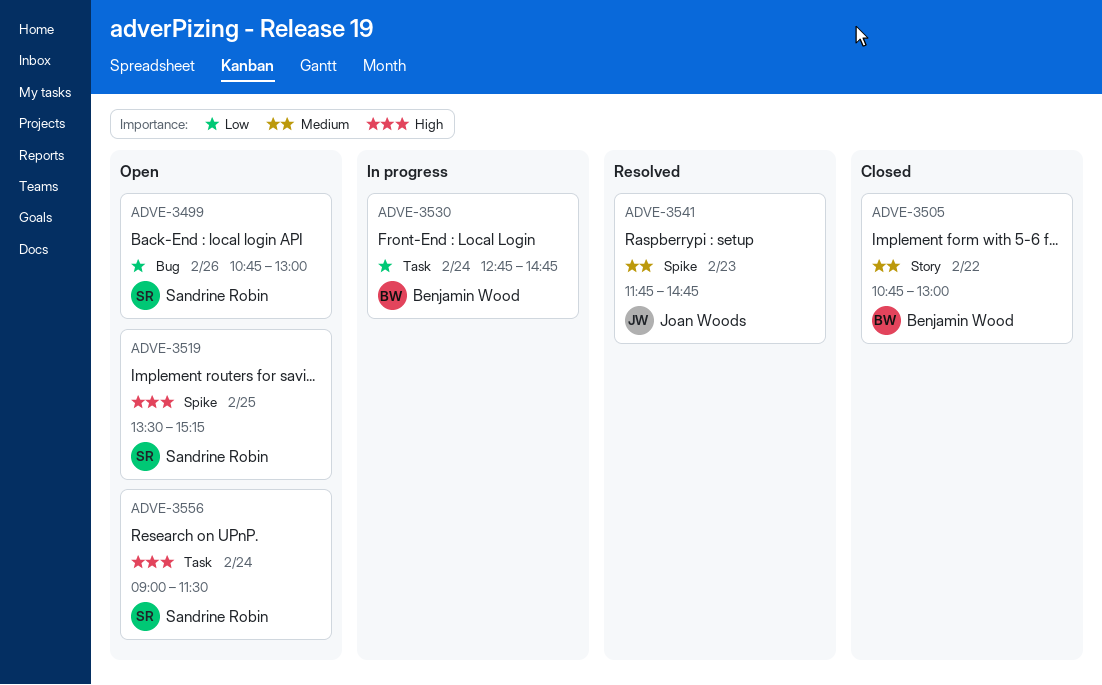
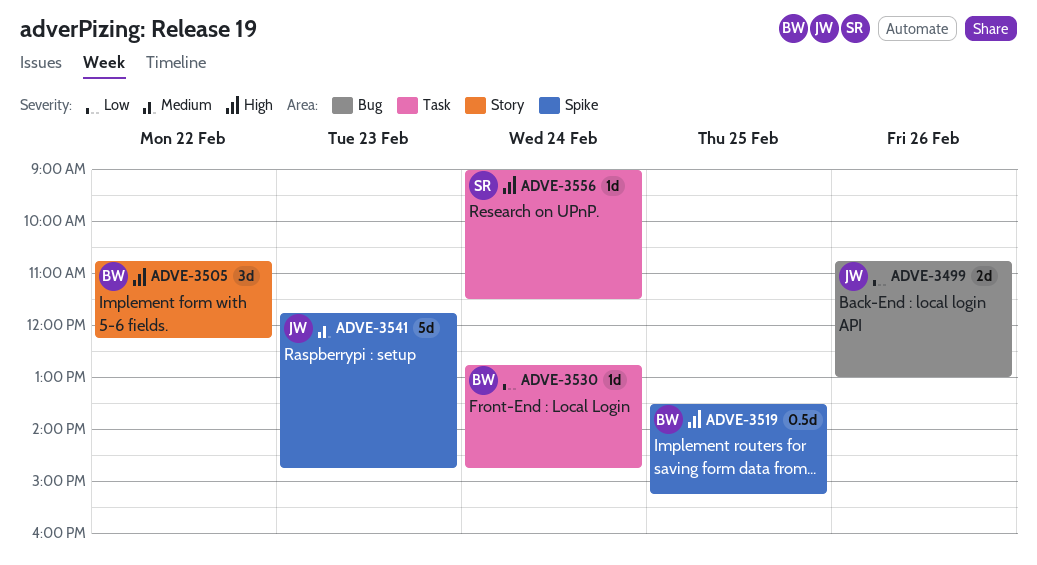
ADVE-3499, owner: Sandrine Robin -> Joan Woods
ADVE-3505, priority: Medium -> High
ADVE-3505, ends: 13:00 -> 12:15
ADVE-3519, owner: Sandrine Robin -> Benjamin Wood

